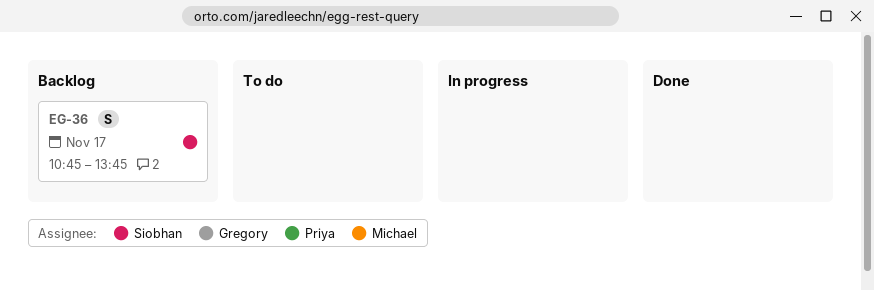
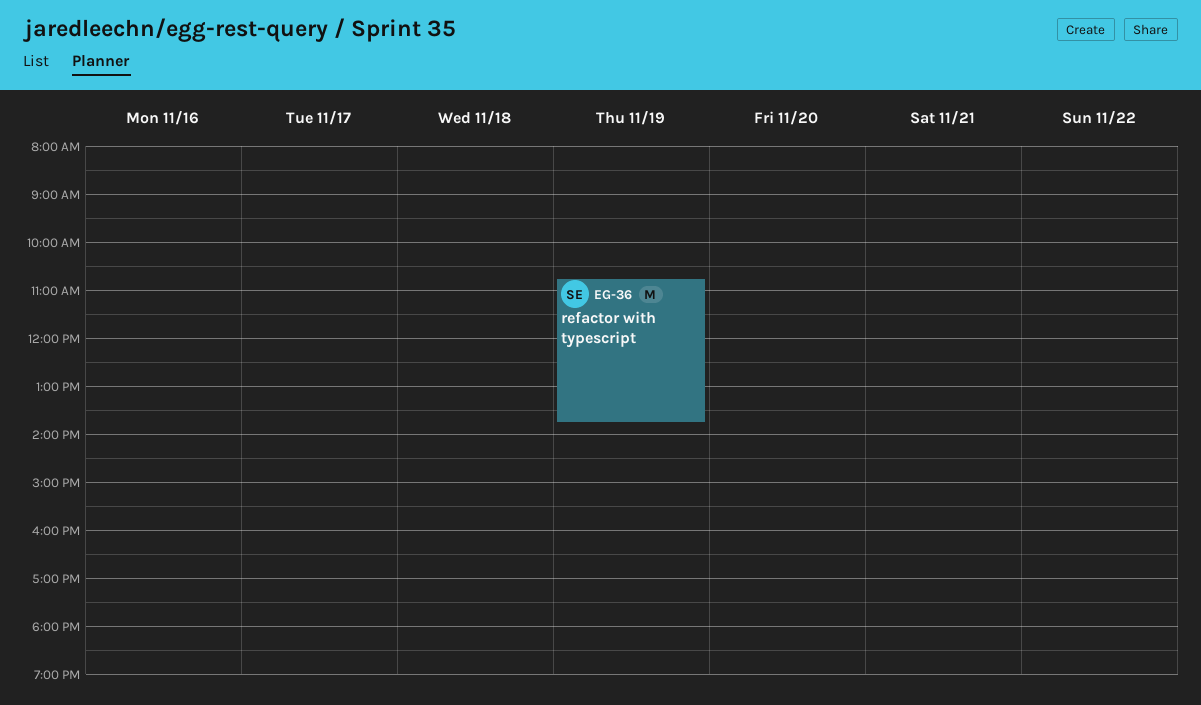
EG-36, estimate: S -> M
EG-36, day: Nov 17 -> Nov 19

